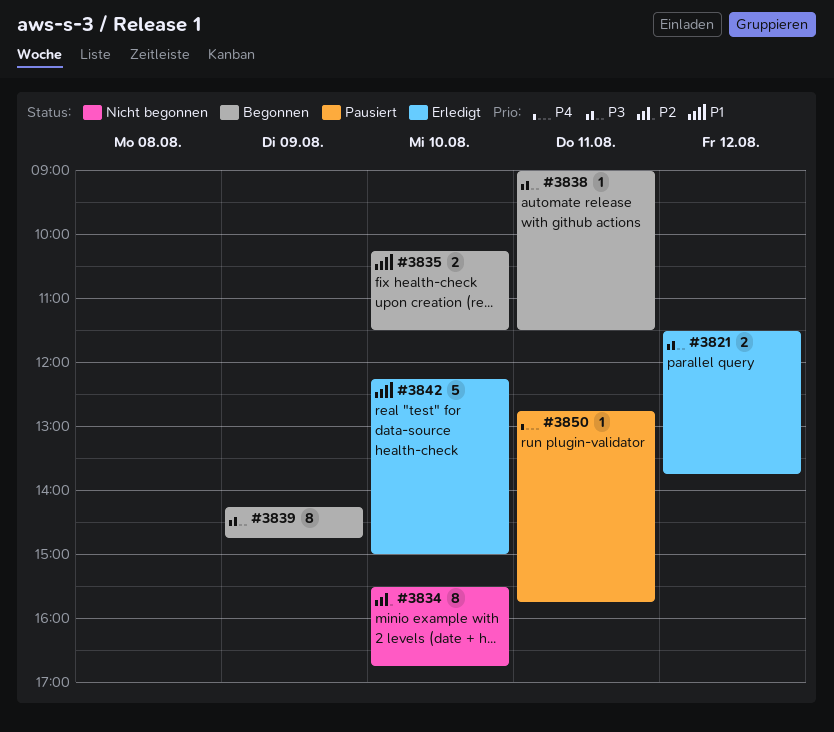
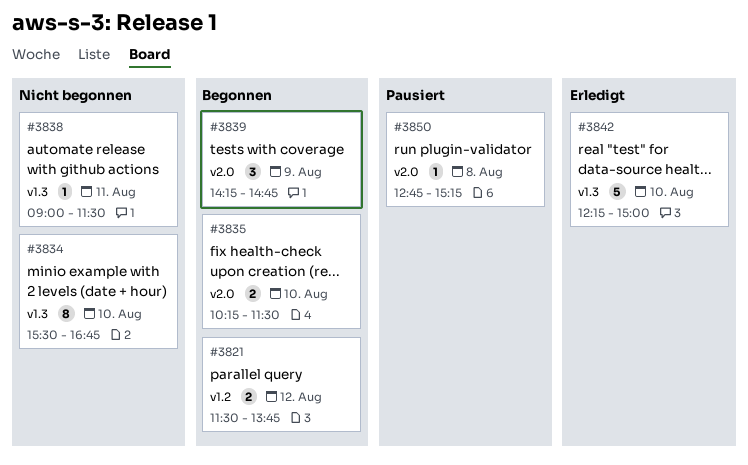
#3821, status: Erledigt -> Begonnen
#3838, status: Begonnen -> Nicht begonnen
#3839, estimate: 8 -> 3
#3850, day: Aug 11 -> Aug 8
#3850, ends: 15:45 -> 15:15

